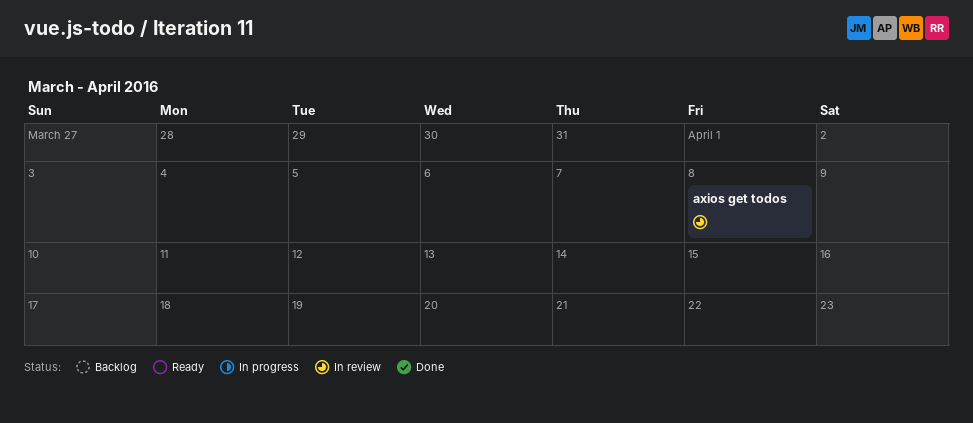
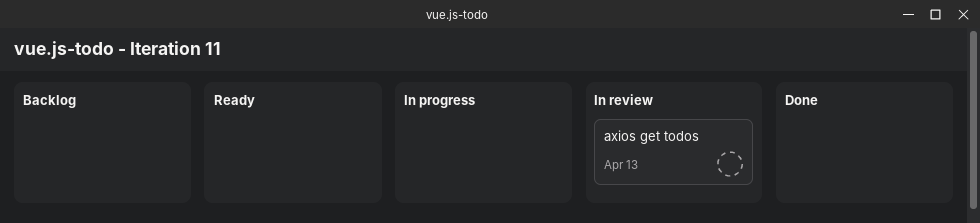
axios get todos, due: Apr 8 -> Apr 13

